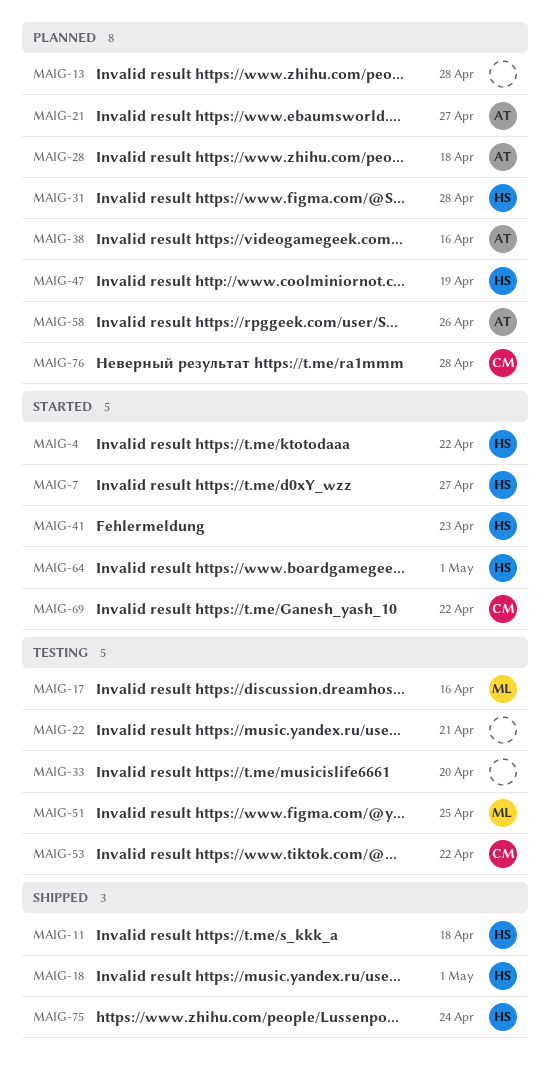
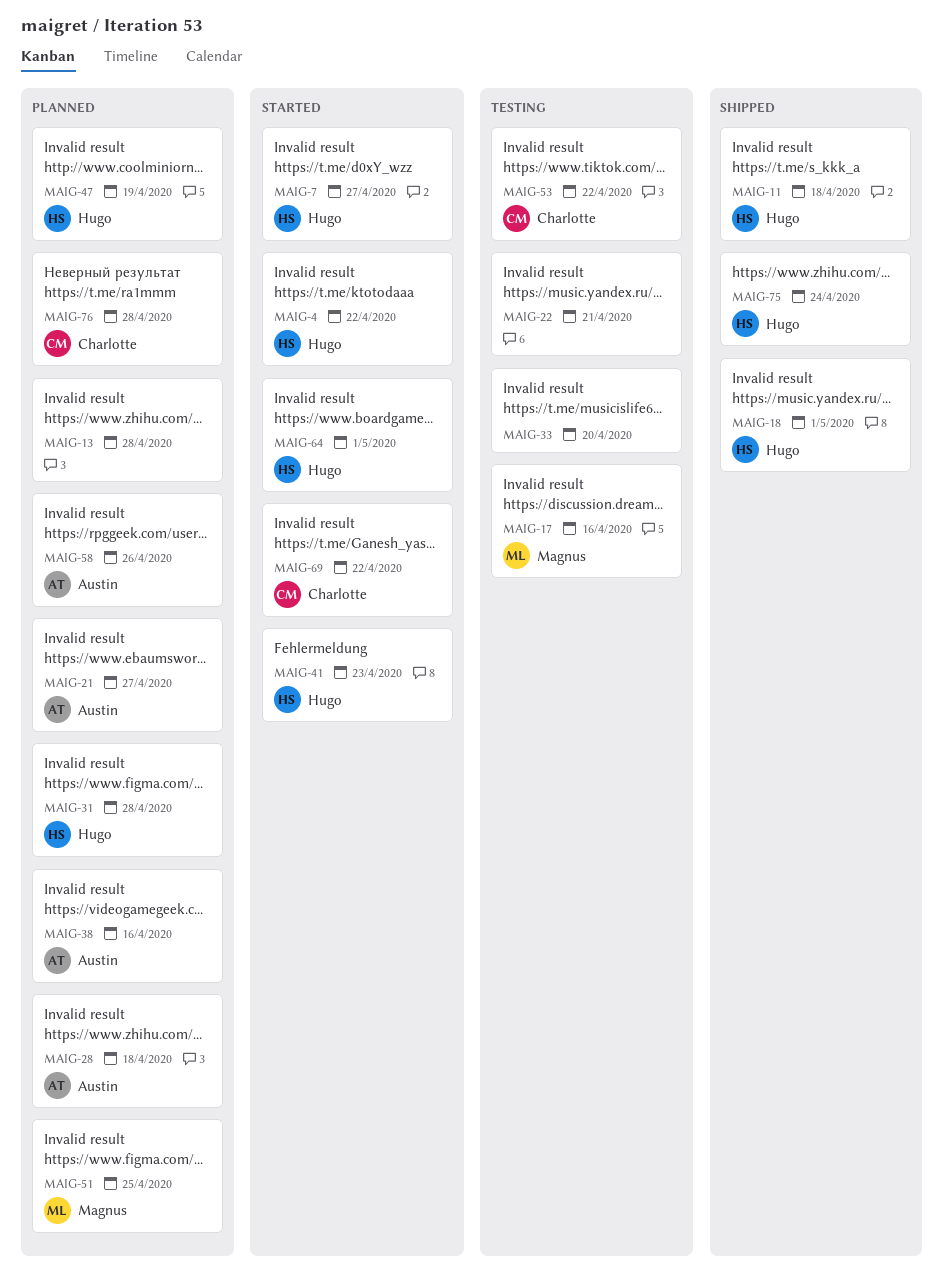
MAIG-51, status: Testing -> Planned

